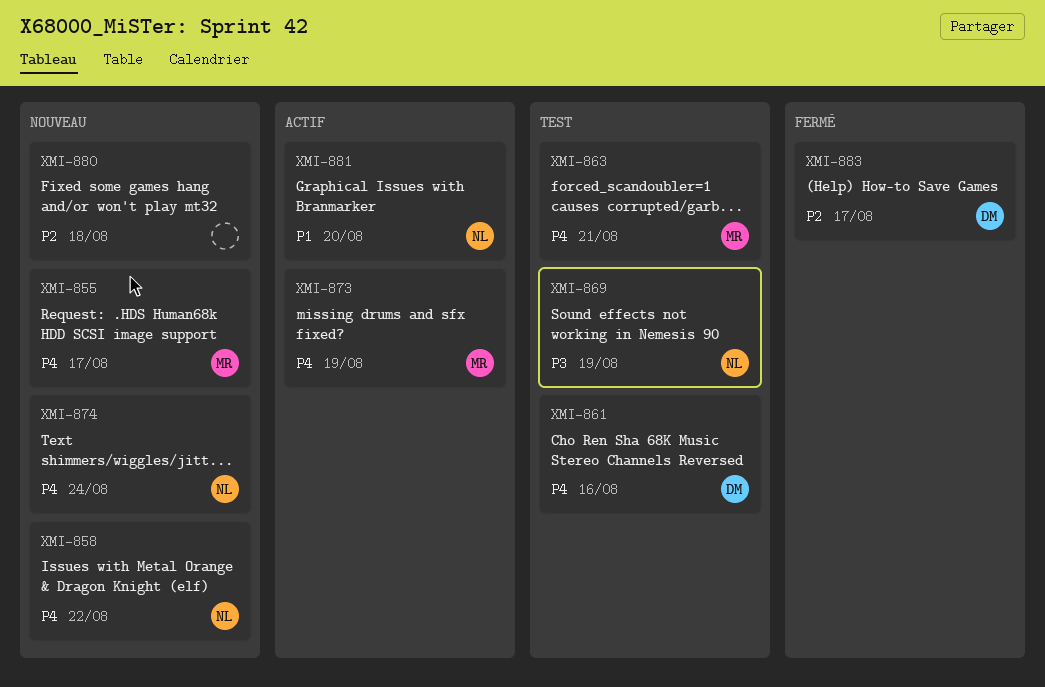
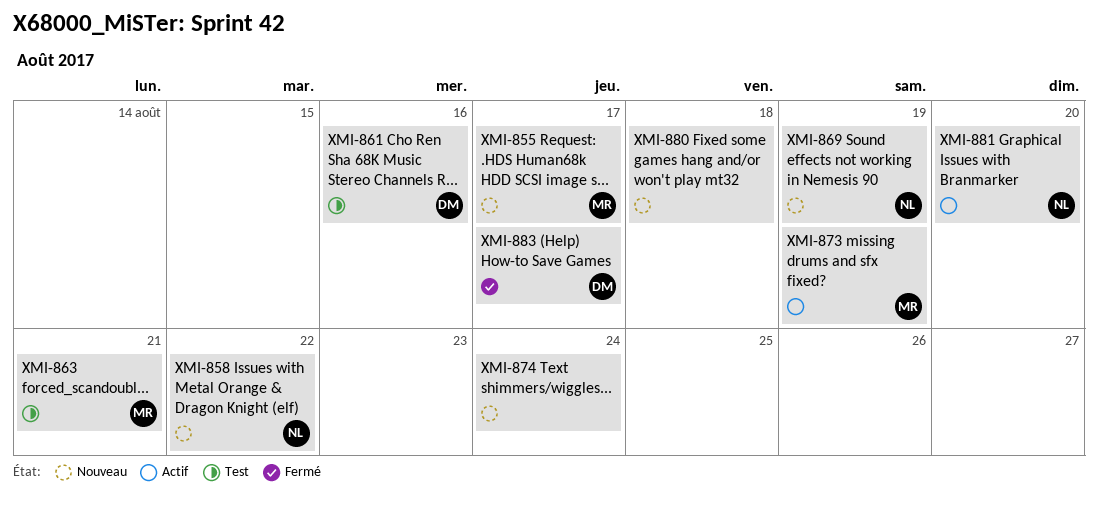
XMI-869, status: Test -> Nouveau
XMI-874, owner: NL -> none

